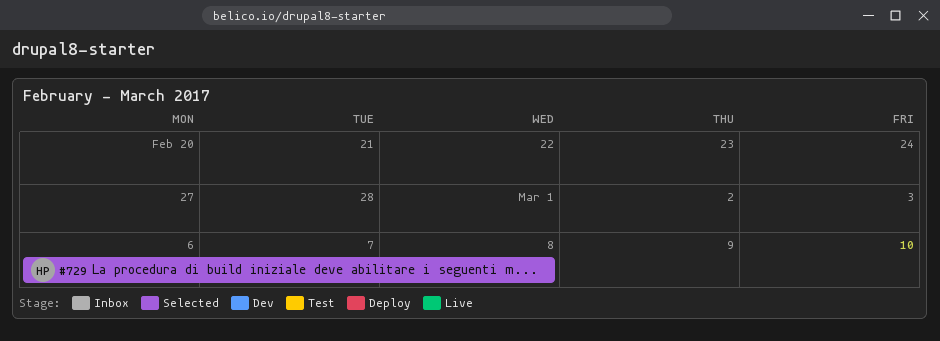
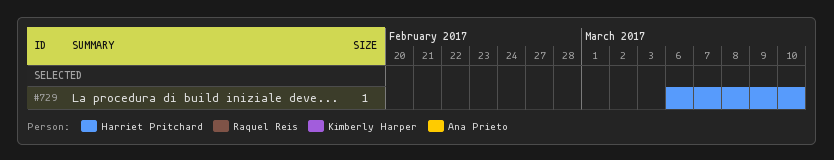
#729, due: Mar 8 -> Mar 10

